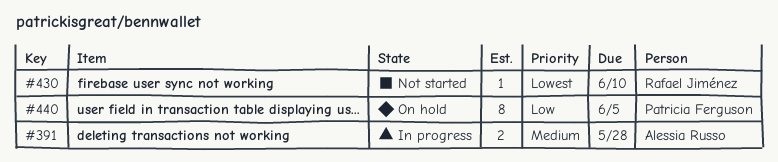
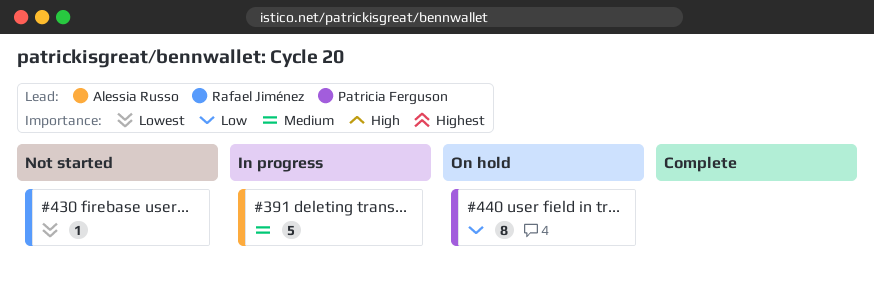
#391, estimate: 2 -> 5

